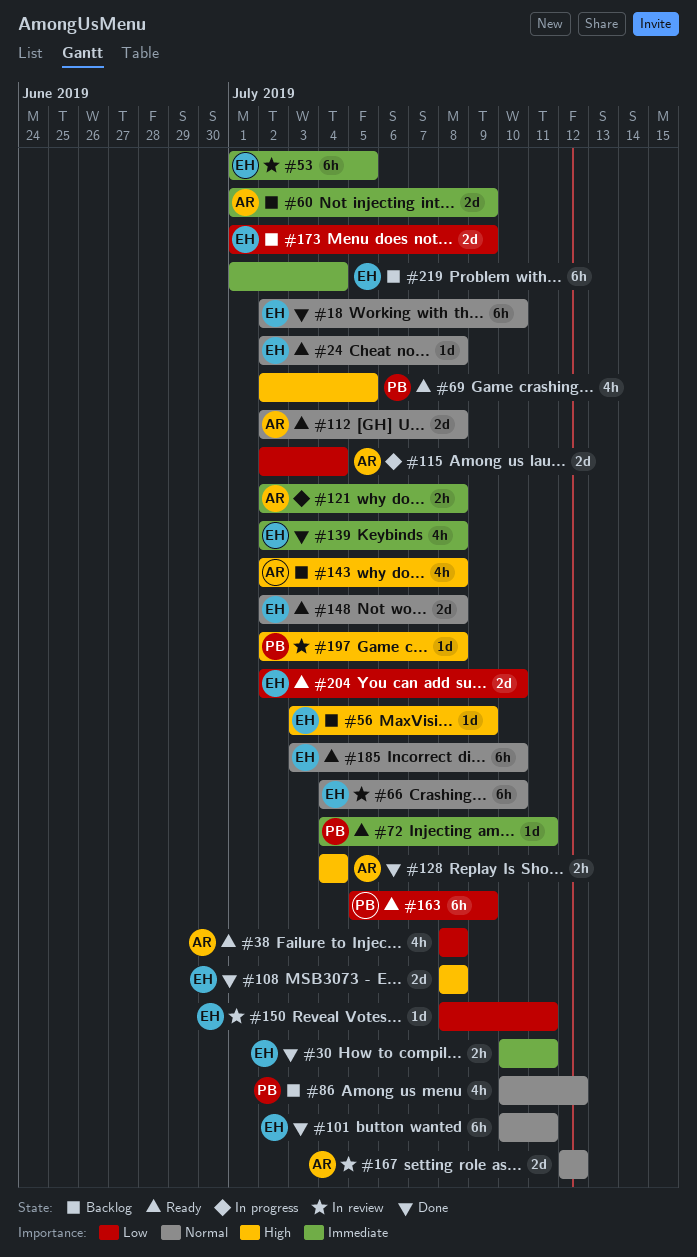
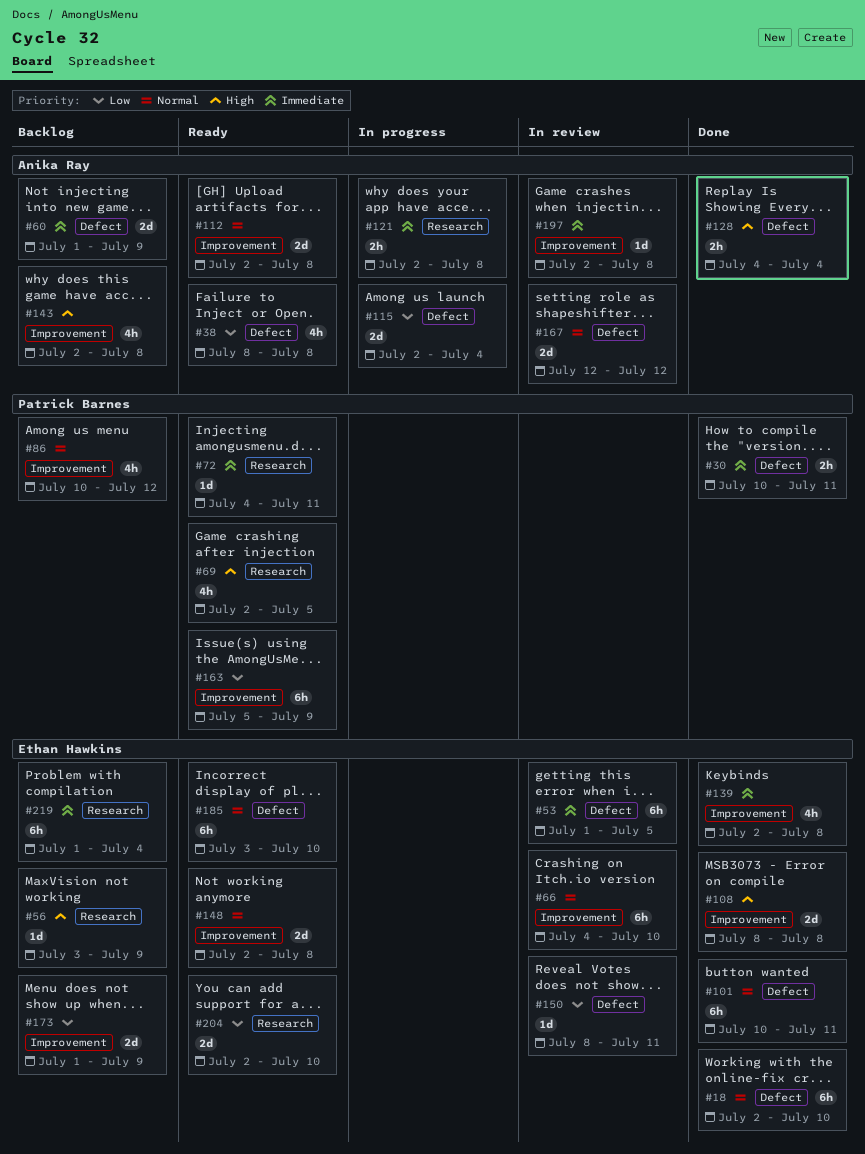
#24: present -> none
#30, owner: Ethan Hawkins -> Patrick Barnes
#197, owner: Patrick Barnes -> Anika Ray
#197, priority: High -> Immediate

